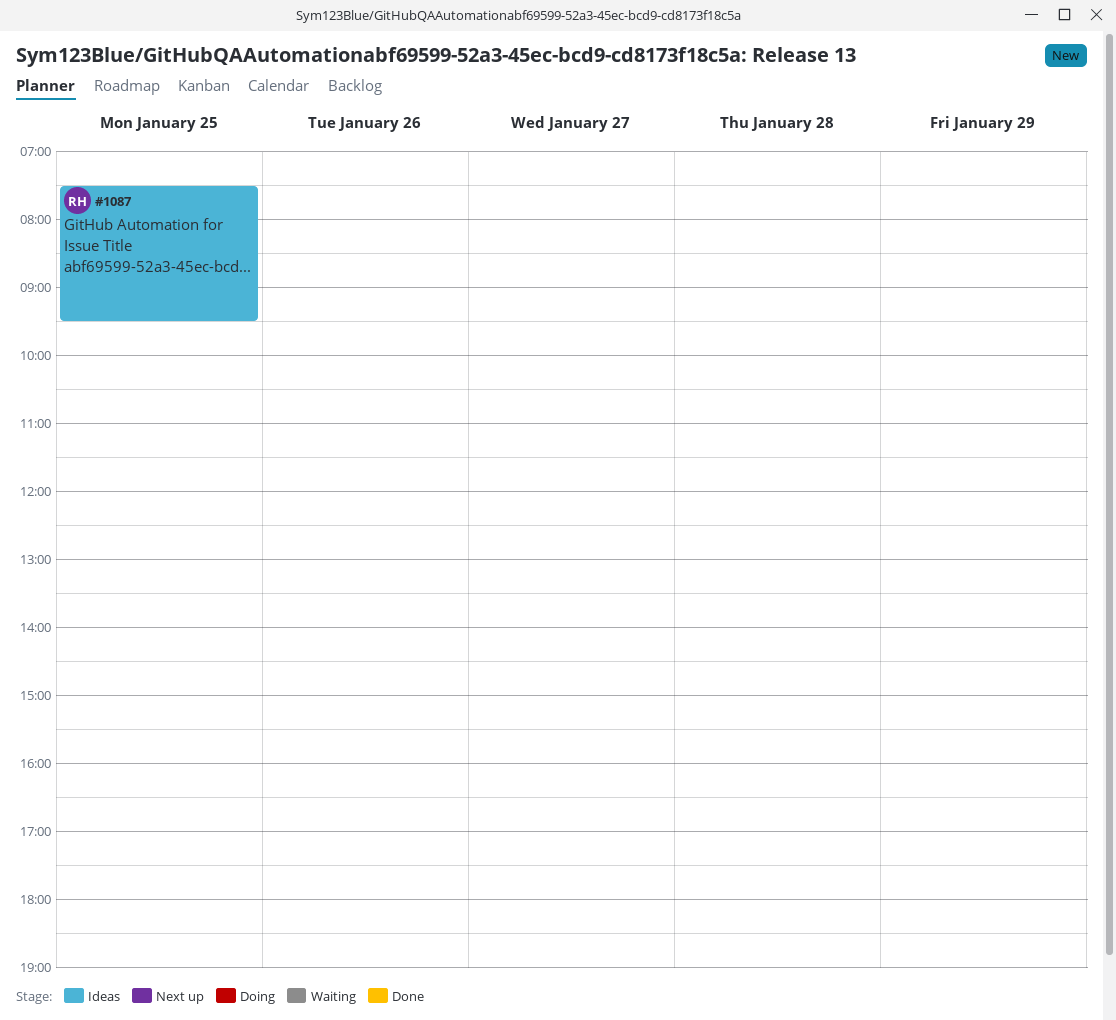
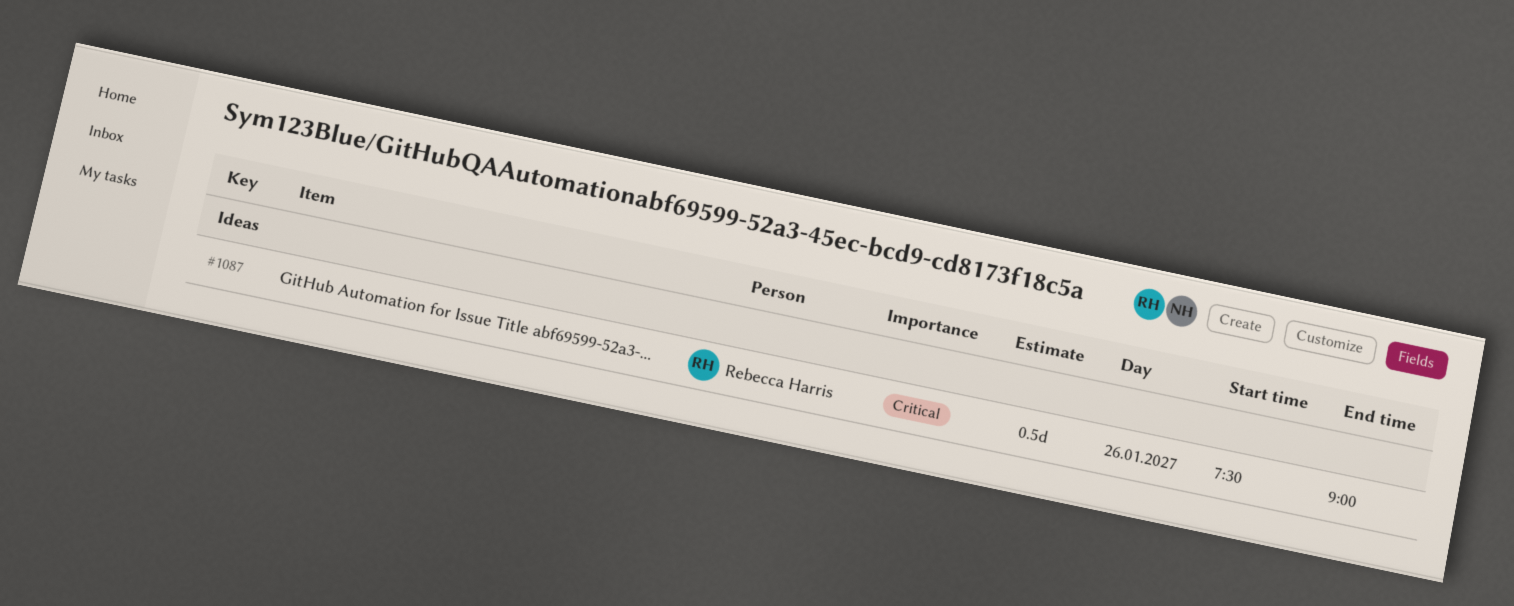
#1087, day: Jan 25 -> Jan 26
#1087, ends: 09:30 -> 09:00

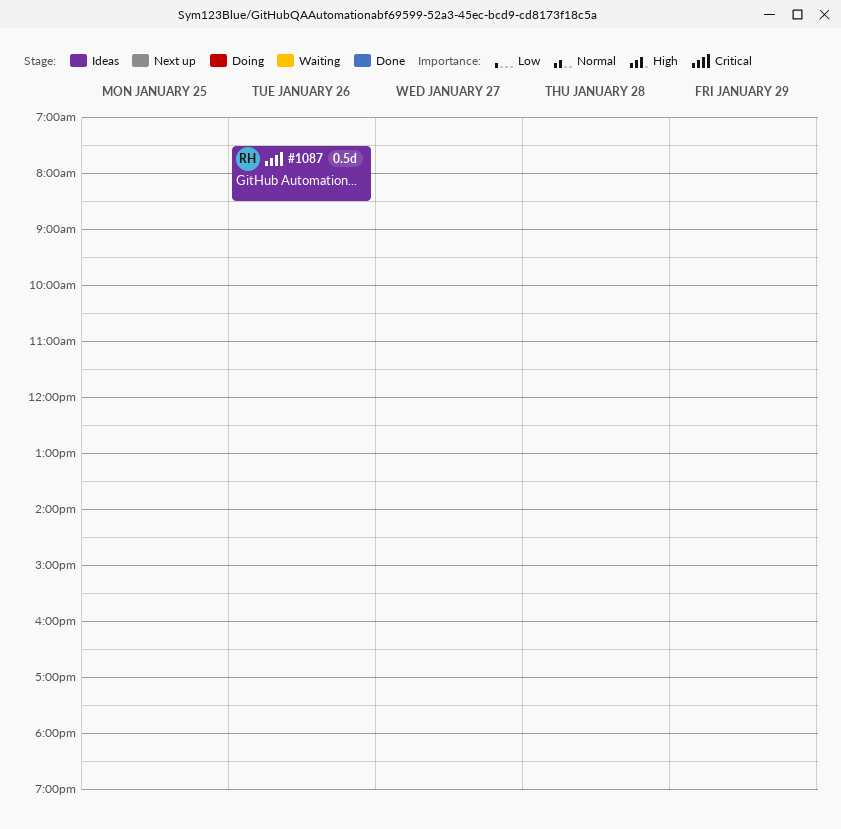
#1087, ends: 09:00 -> 08:30

